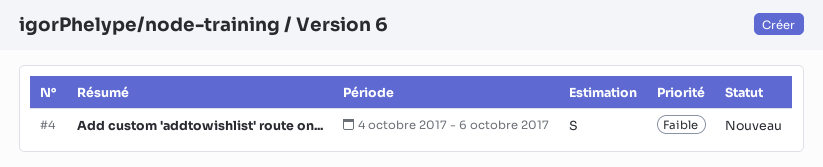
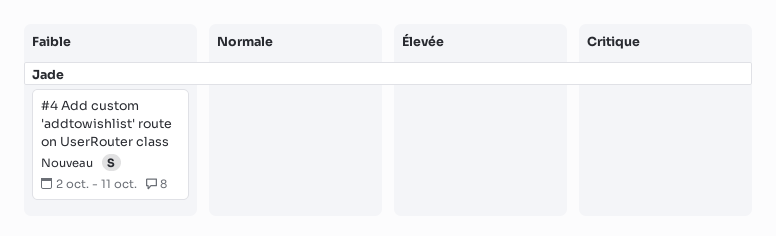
#4, start: Oct 4 -> Oct 2
#4, due: Oct 6 -> Oct 11

